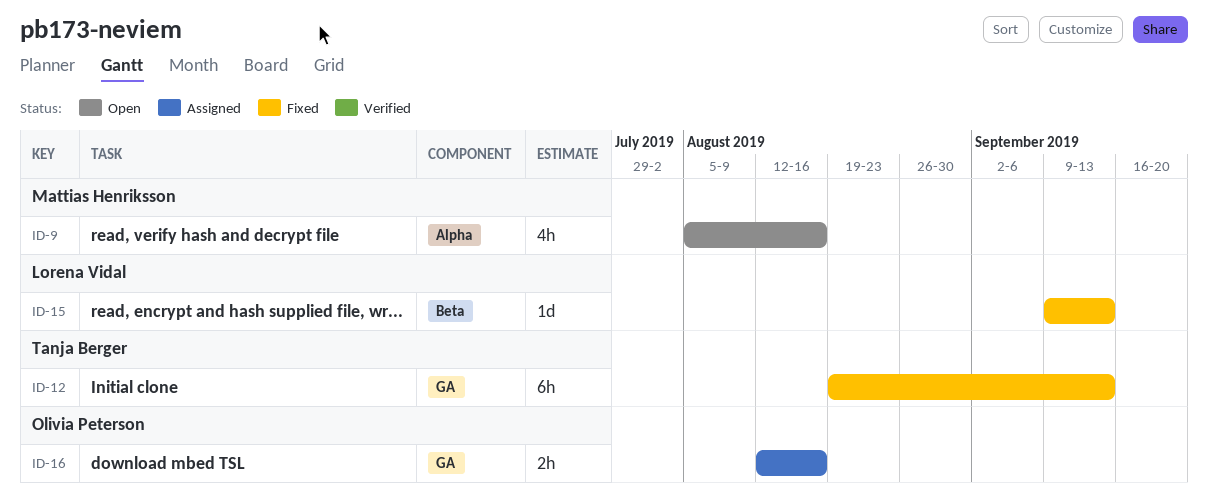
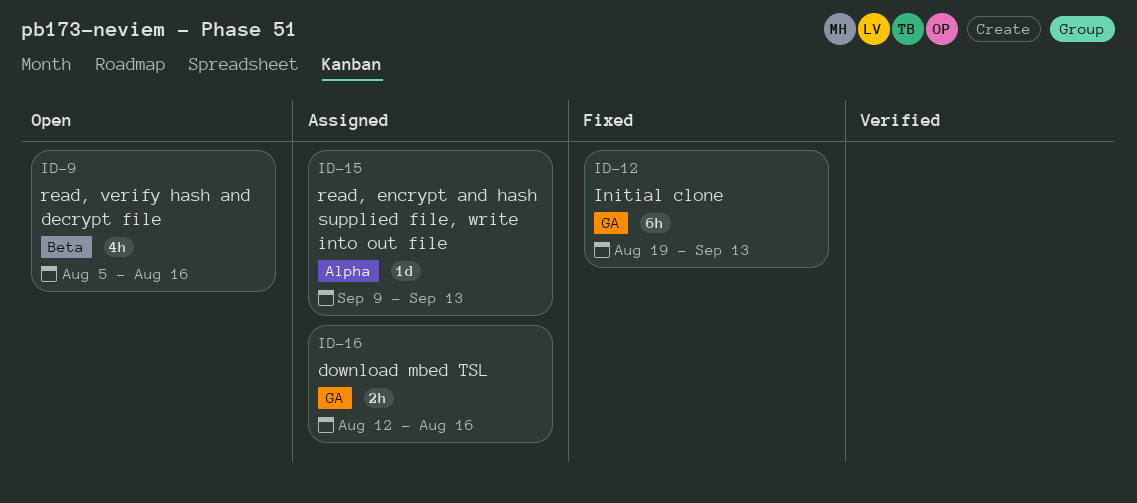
ID-9, label: Alpha -> Beta
ID-15, status: Fixed -> Assigned
ID-15, label: Beta -> Alpha

